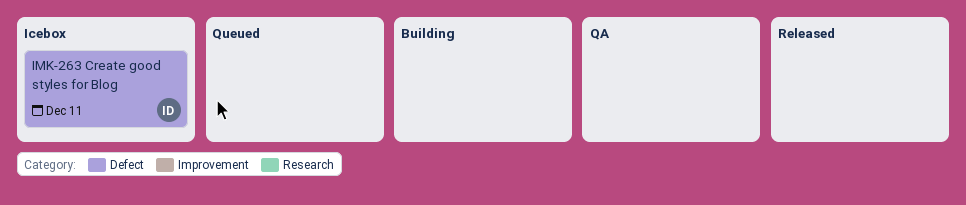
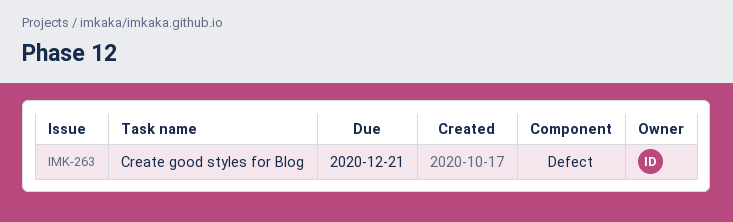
IMK-263, due: Dec 11 -> Dec 21

